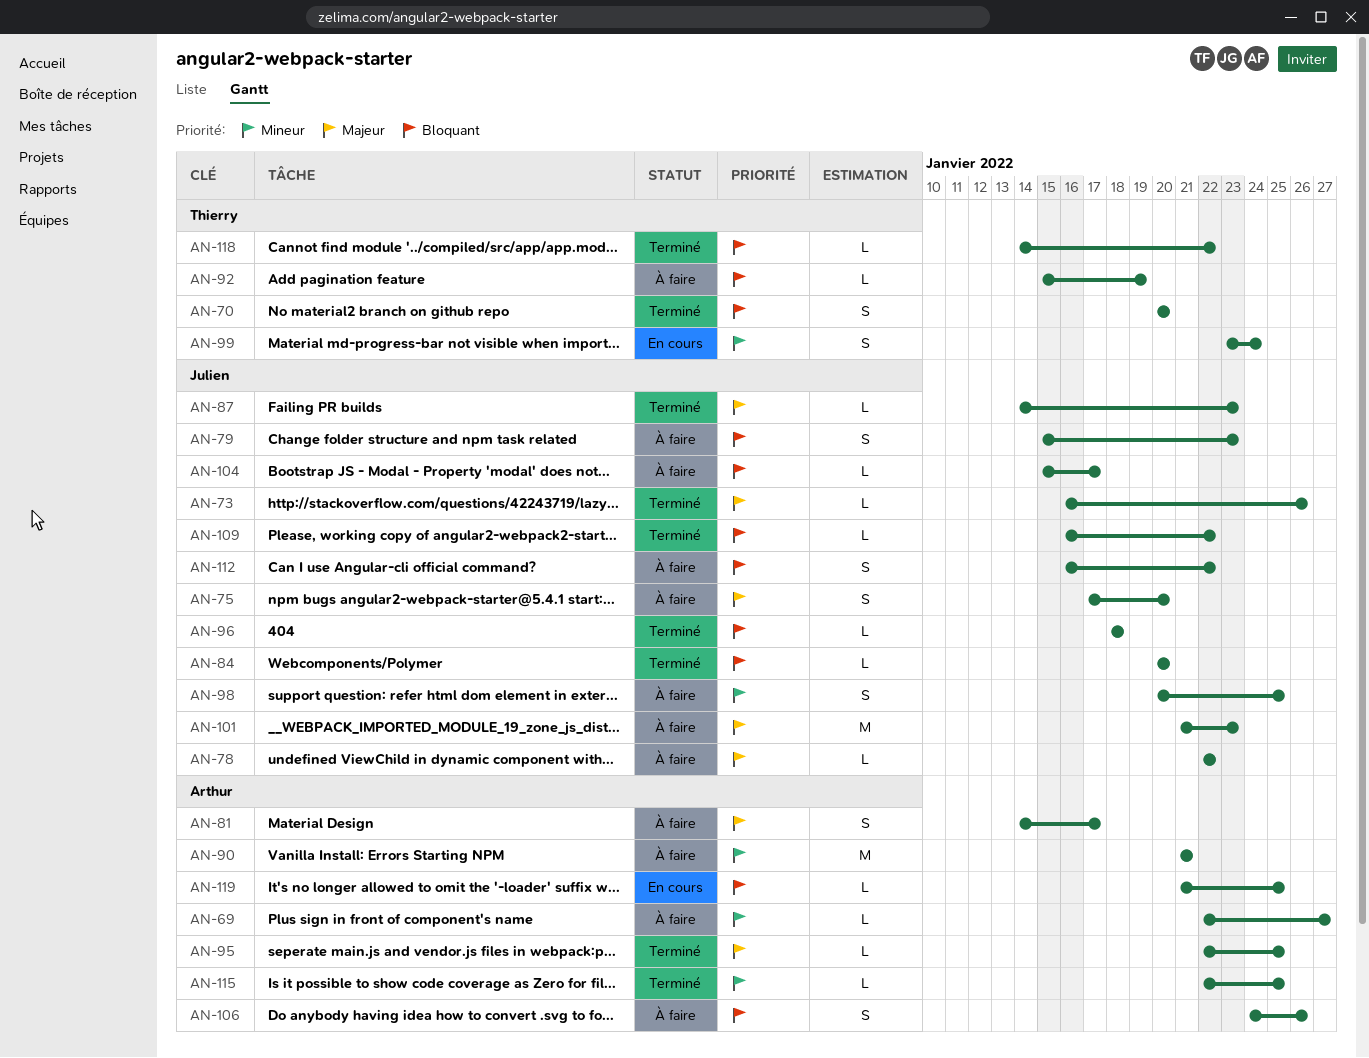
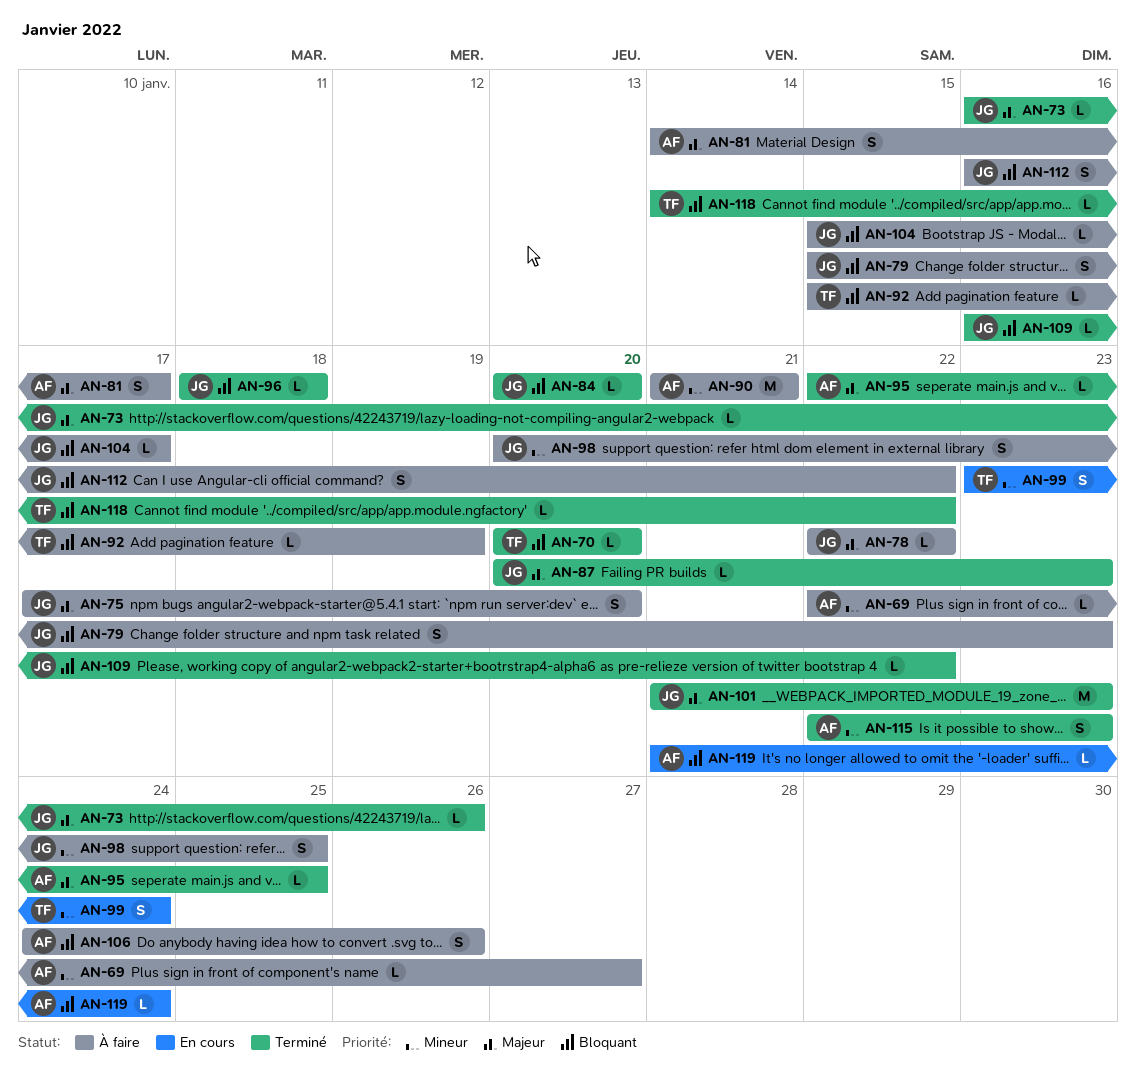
AN-70, estimate: S -> L
AN-87, start: Jan 14 -> Jan 20
AN-101, status: À faire -> Terminé
AN-115, estimate: L -> S
AN-115, due: Jan 25 -> Jan 23
AN-119, due: Jan 25 -> Jan 24

